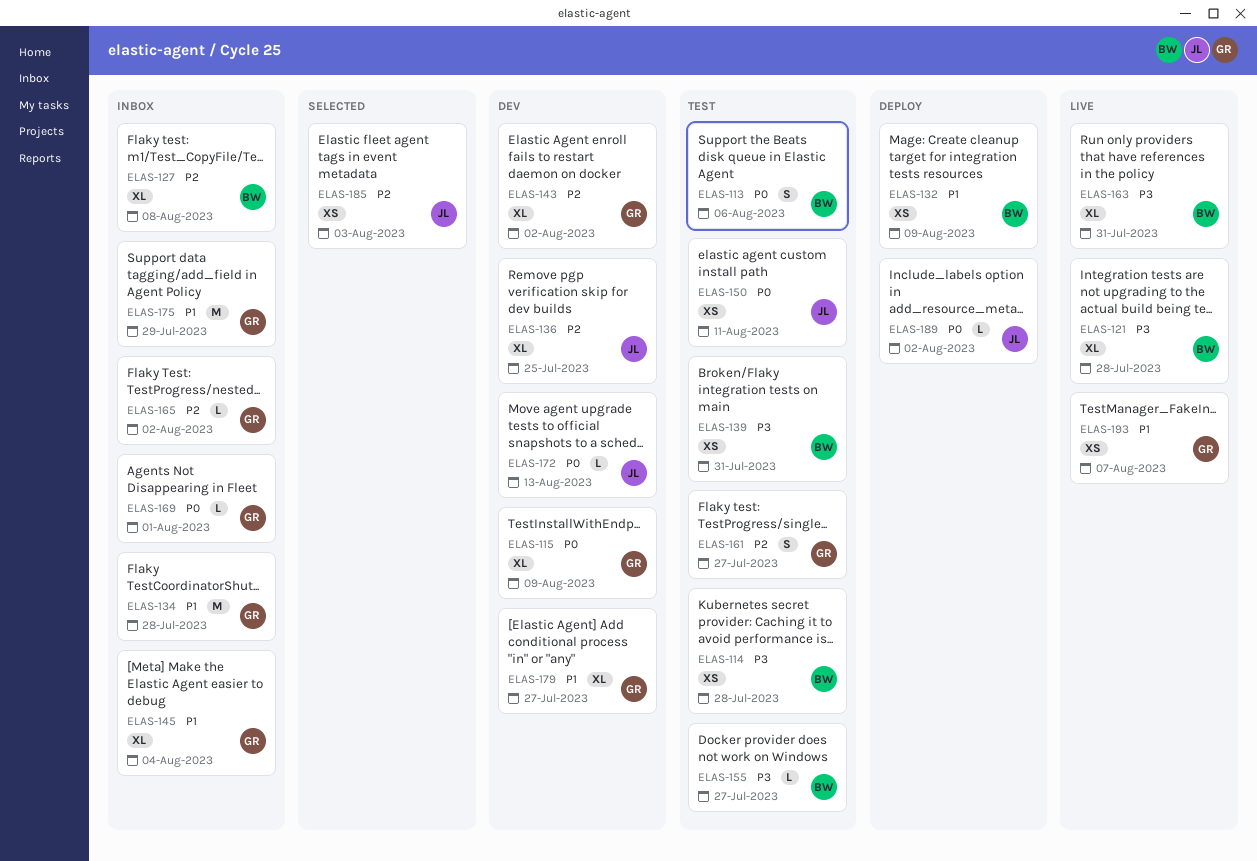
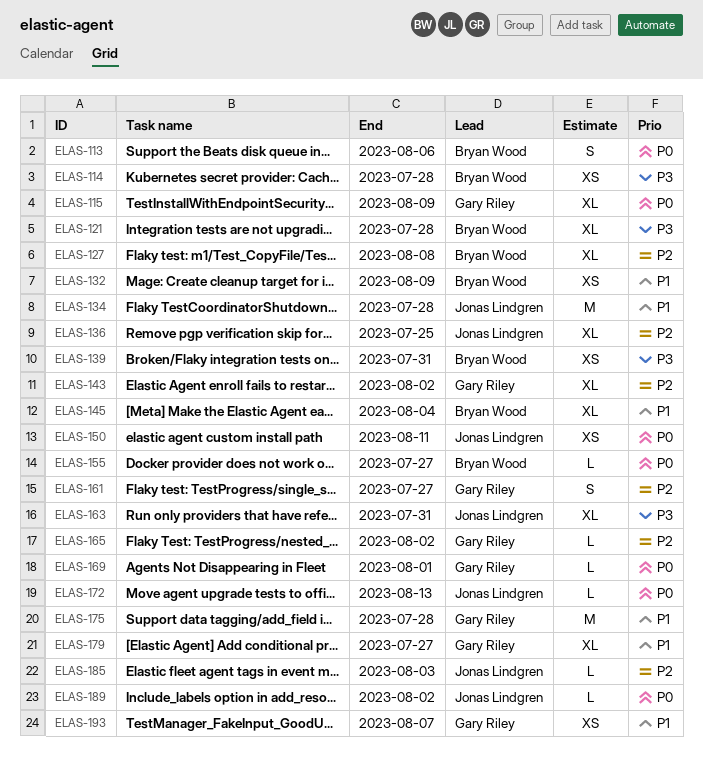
ELAS-134, owner: Gary Riley -> Jonas Lindgren
ELAS-145, owner: Gary Riley -> Bryan Wood
ELAS-155, priority: P3 -> P0
ELAS-163, owner: Bryan Wood -> Jonas Lindgren
ELAS-175, due: Jul 29 -> Jul 28
ELAS-185, estimate: XS -> L

